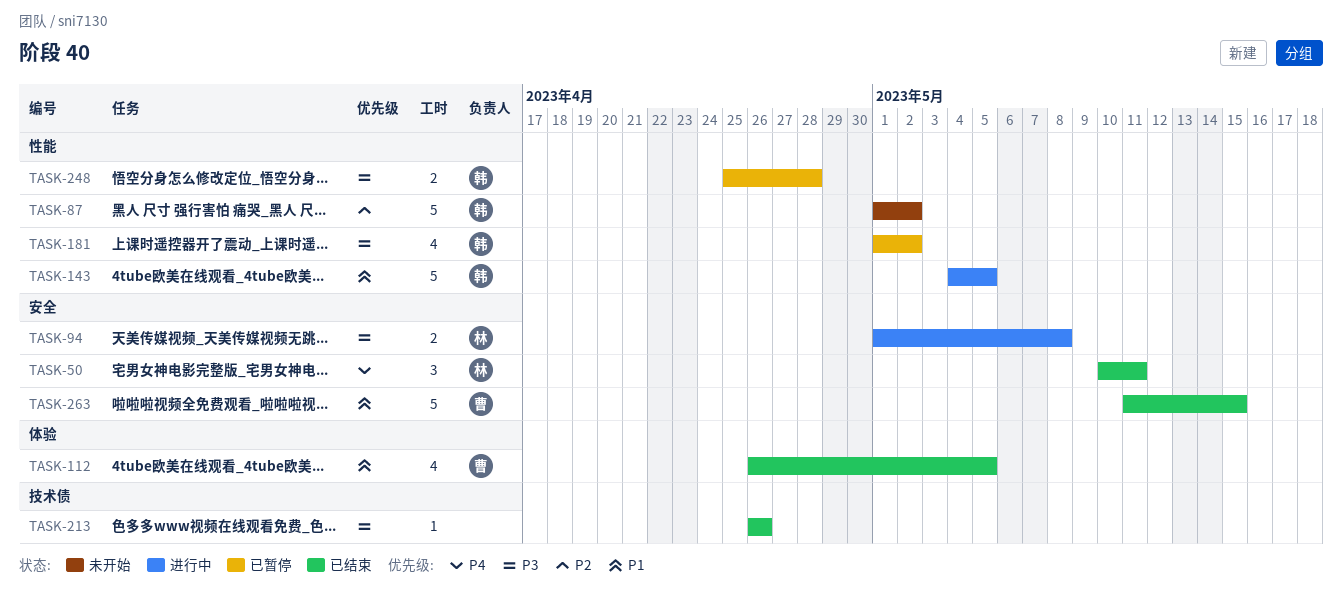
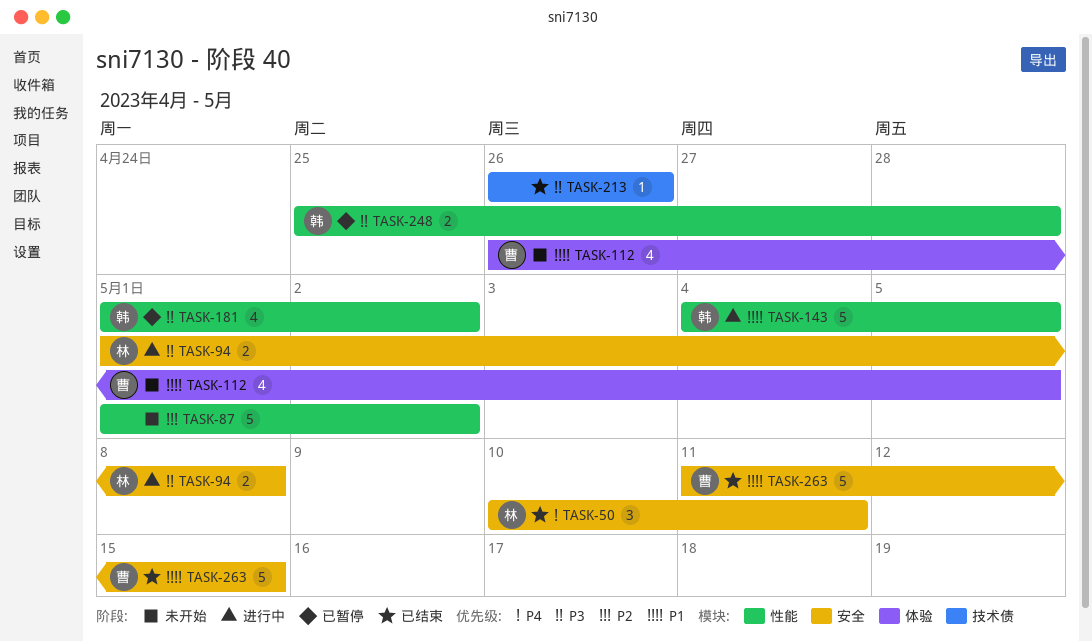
TASK-87, owner: 韩 -> none
TASK-112, status: 已结束 -> 未开始

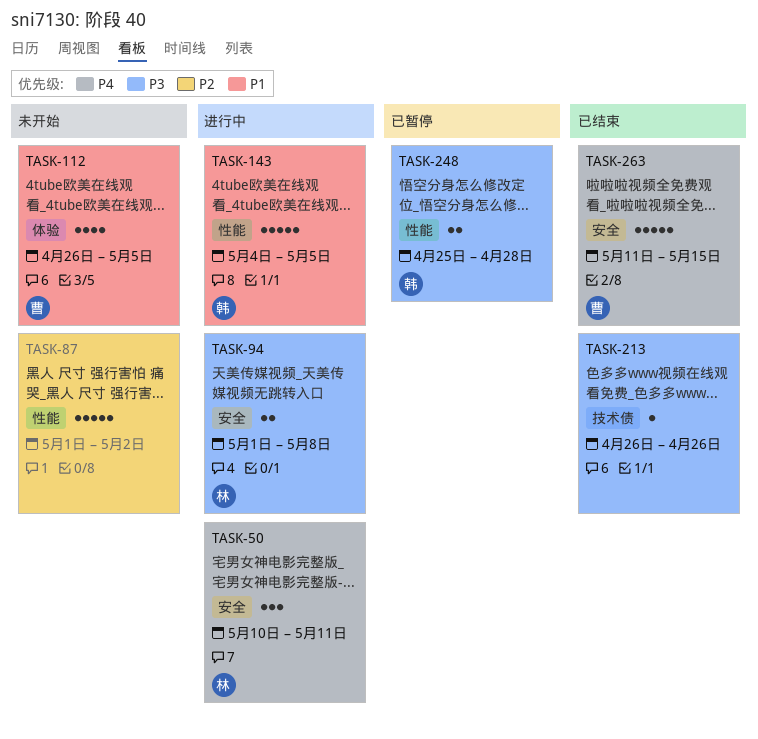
TASK-50, status: 已结束 -> 进行中
TASK-181: present -> none
TASK-263, priority: P1 -> P4

